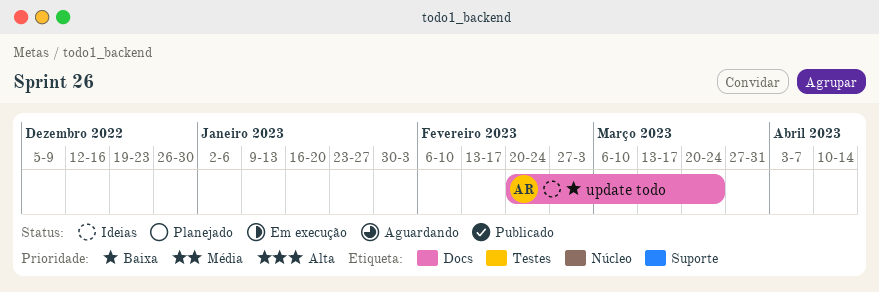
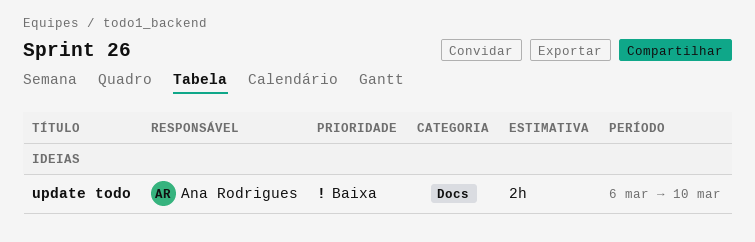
update todo, start: Feb 20 -> Mar 6
update todo, due: Mar 24 -> Mar 10

